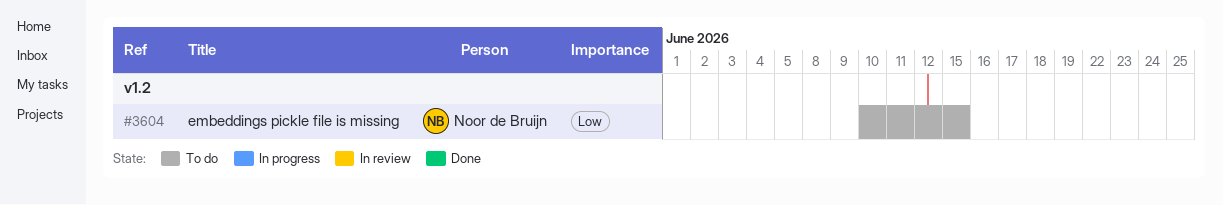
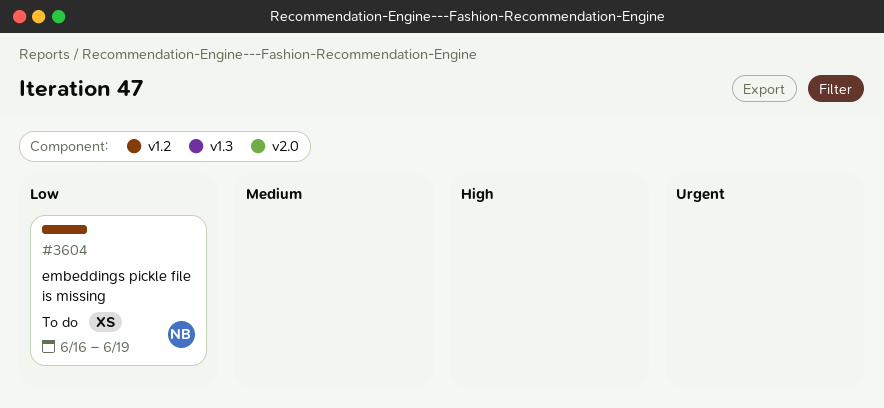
#3604, start: Jun 10 -> Jun 16
#3604, due: Jun 15 -> Jun 19

